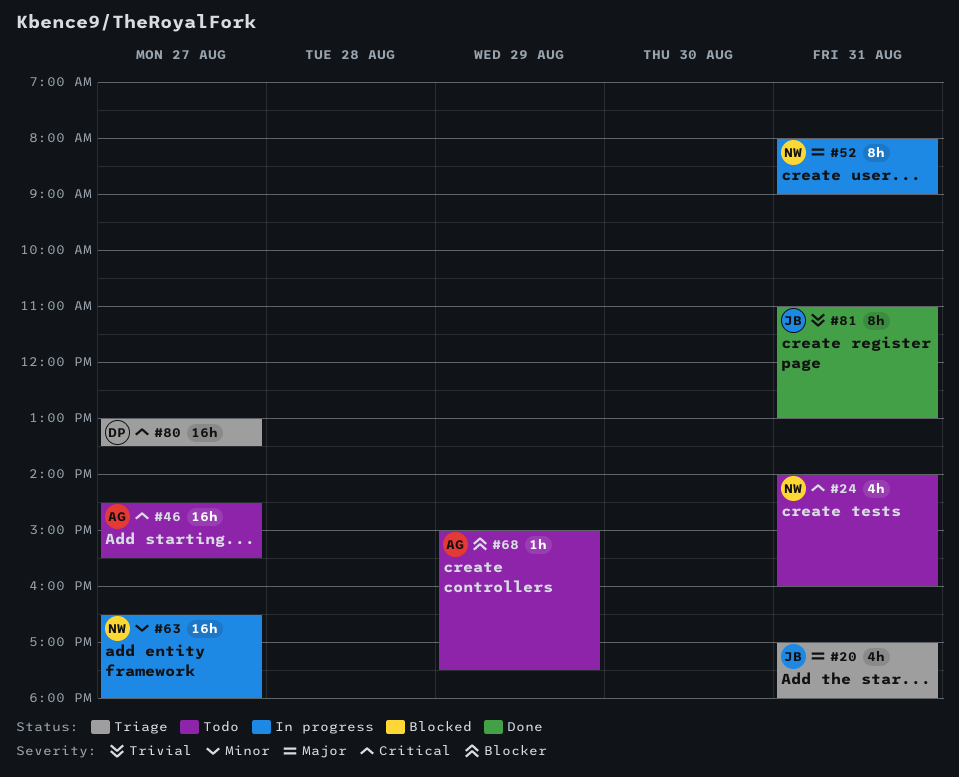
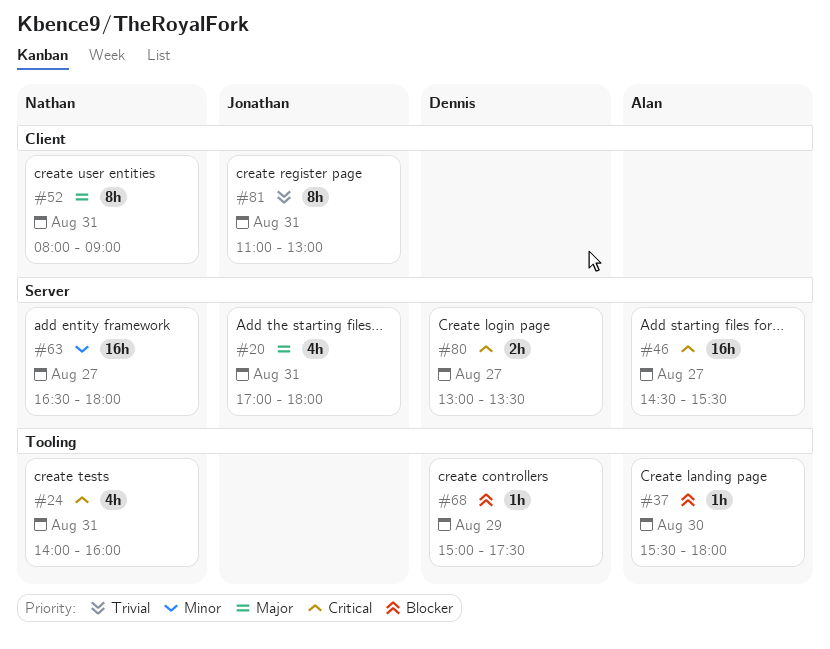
#37: none -> present
#68, owner: Alan -> Dennis
#80, estimate: 16h -> 2h

